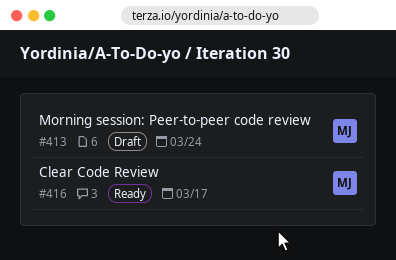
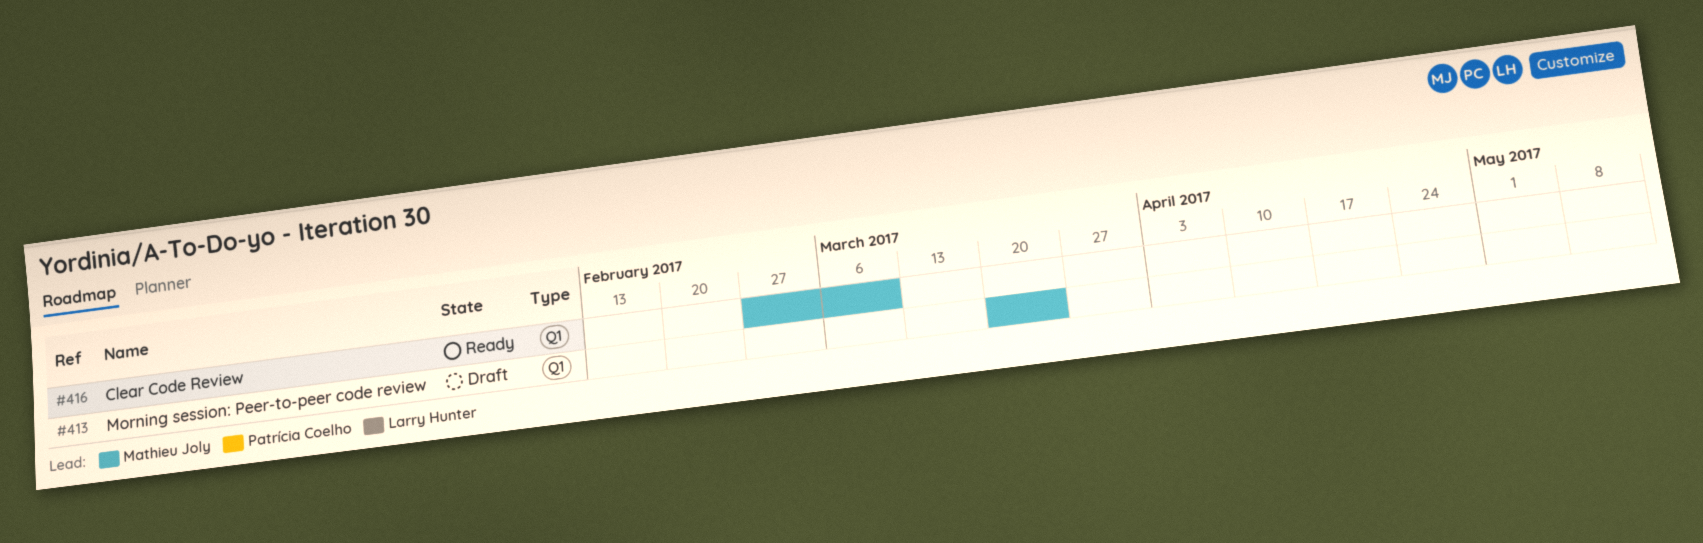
#416, due: Mar 17 -> Mar 10

